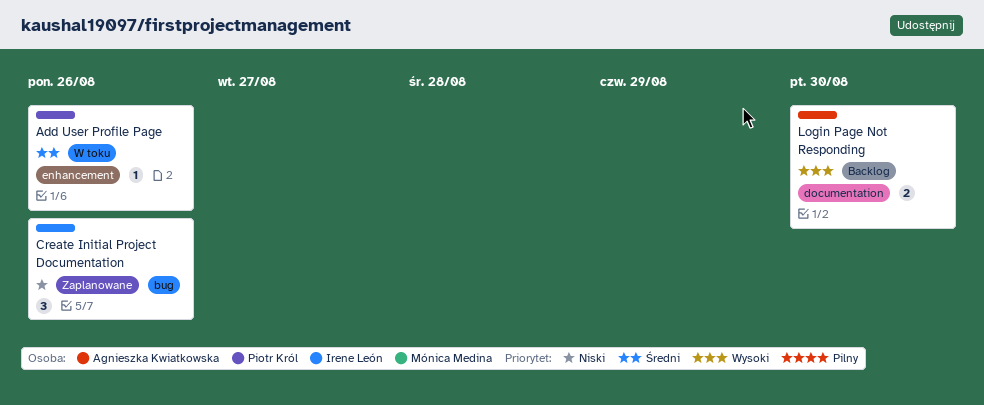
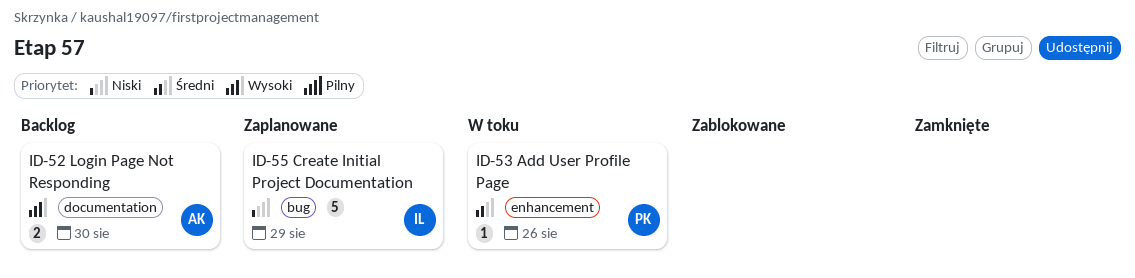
Create Initial Project Documentation, estimate: 3 -> 5
Create Initial Project Documentation, due: Aug 26 -> Aug 29

